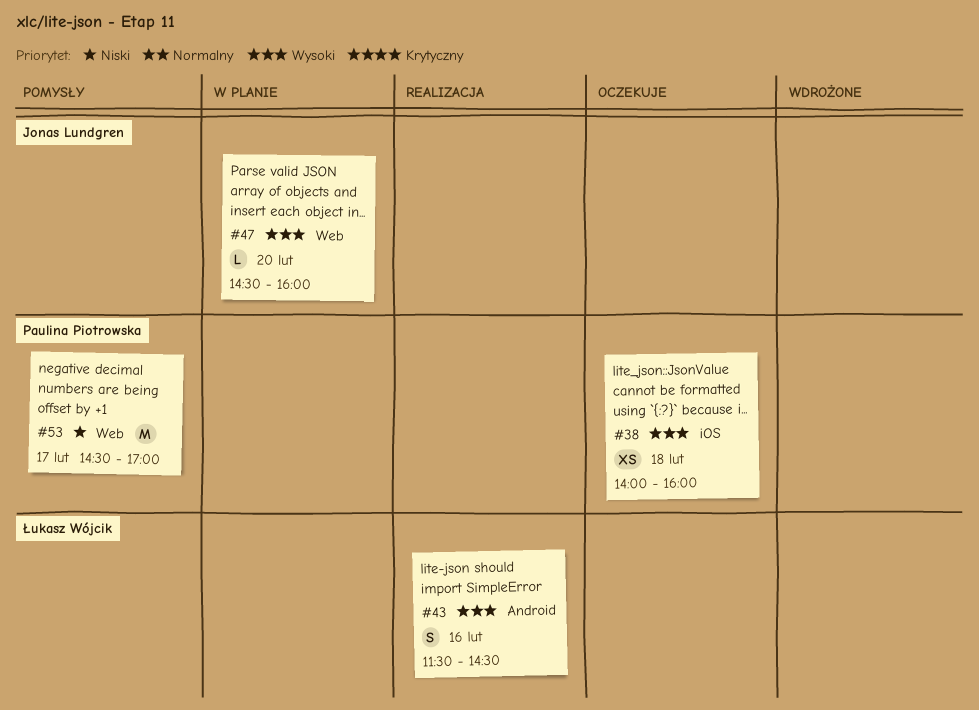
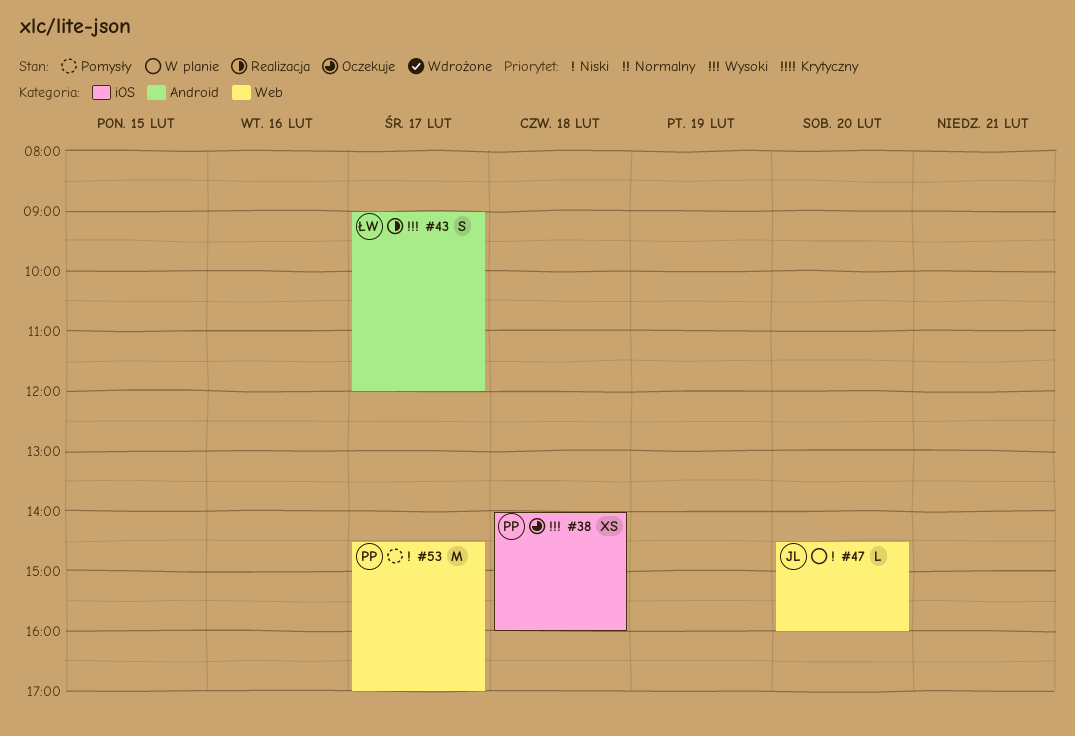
#43, day: Feb 16 -> Feb 17
#43, begins: 11:30 -> 09:00
#43, ends: 14:30 -> 12:00
#47, priority: Wysoki -> Niski

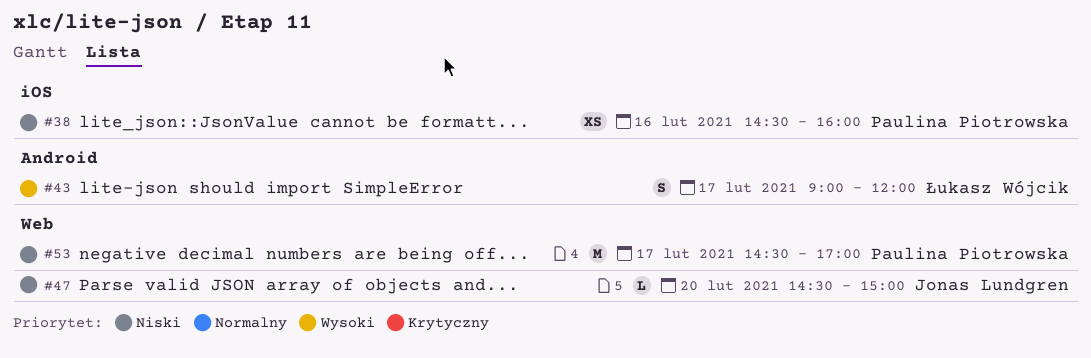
#38, priority: Wysoki -> Niski
#38, day: Feb 18 -> Feb 16
#38, begins: 14:00 -> 14:30
#47, ends: 16:00 -> 15:00

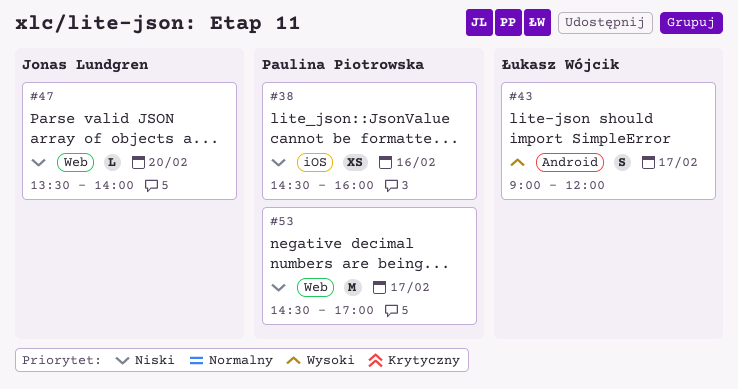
#47, begins: 14:30 -> 13:30
#47, ends: 15:00 -> 14:00

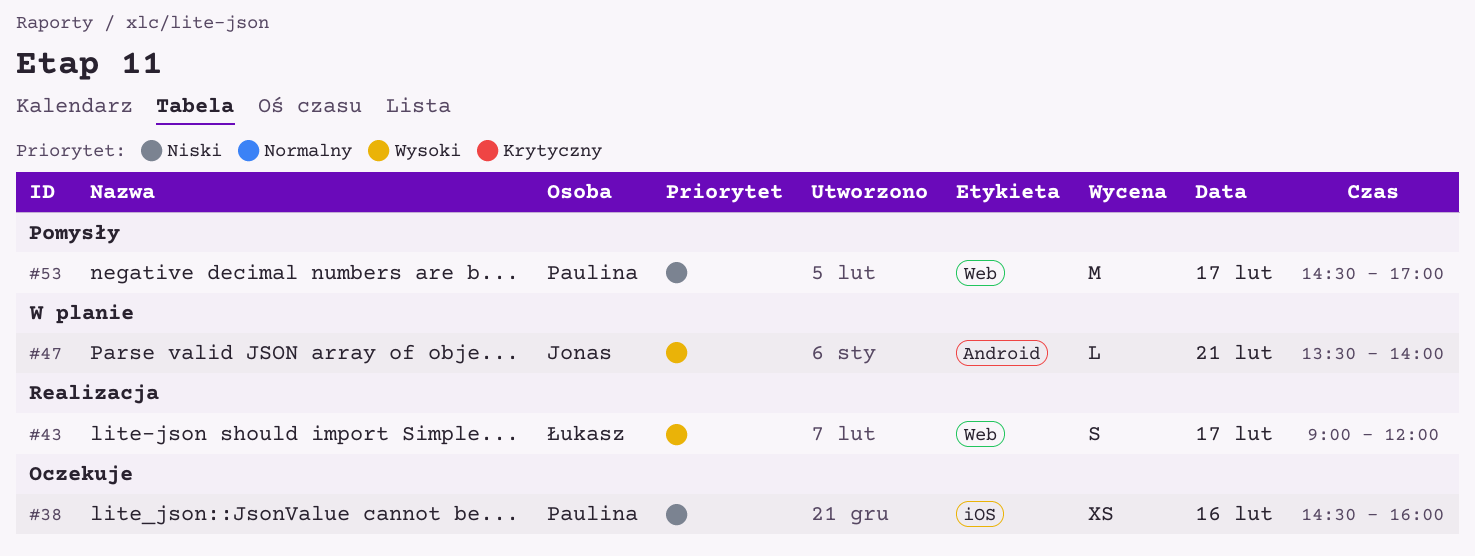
#43, label: Android -> Web
#47, priority: Niski -> Wysoki
#47, label: Web -> Android
#47, day: Feb 20 -> Feb 21

